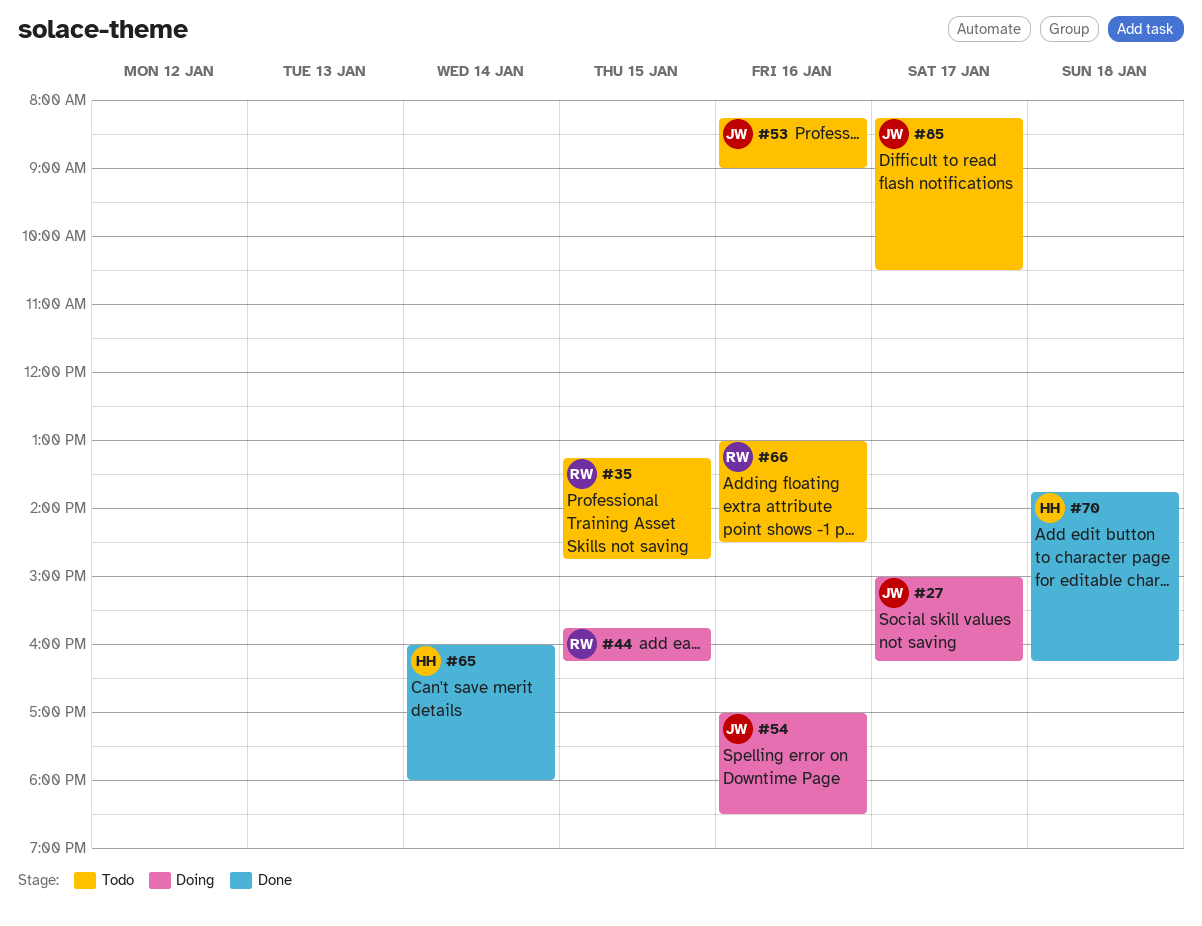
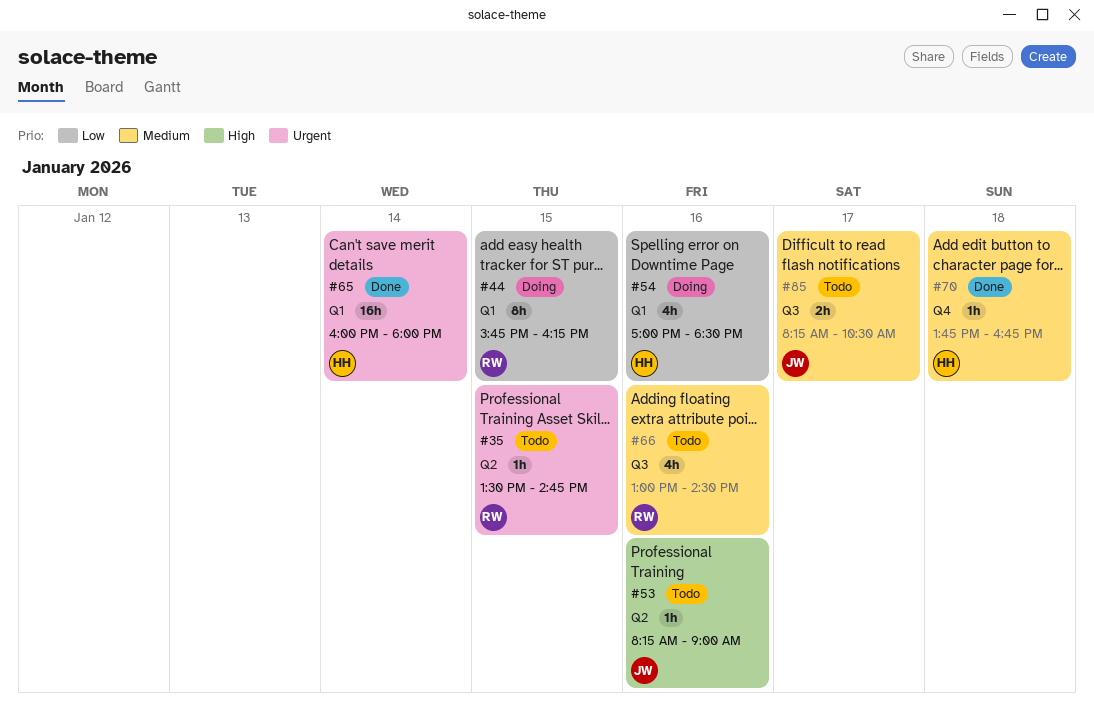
#27: present -> none
#35, begins: 13:15 -> 13:30
#54, owner: JW -> HH
#70, ends: 16:15 -> 16:45

